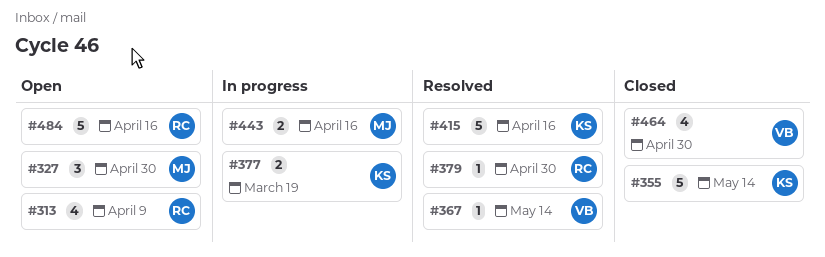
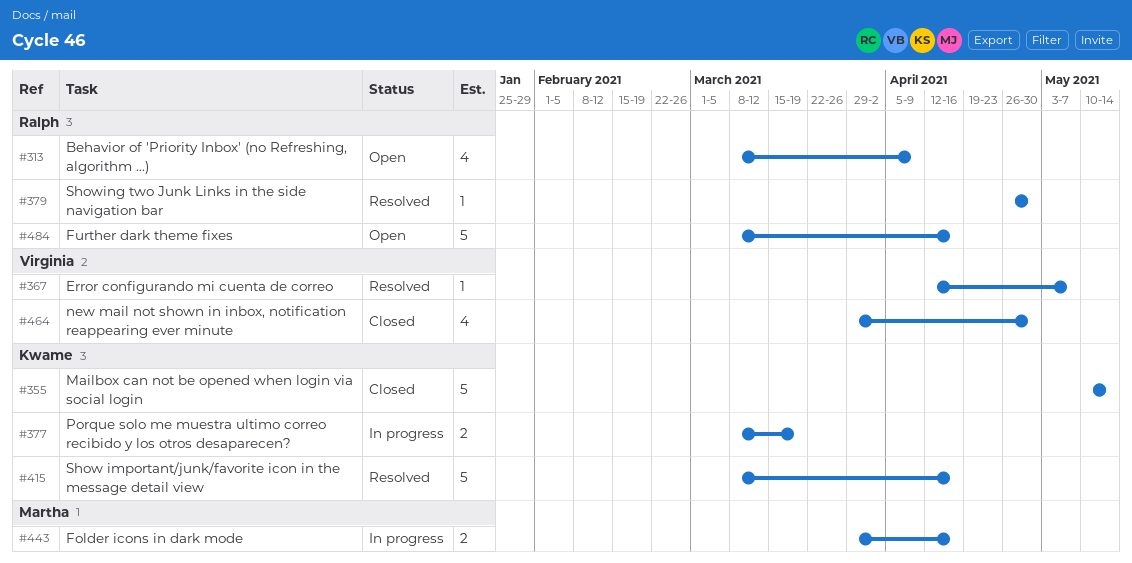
#327: present -> none
#367, due: May 14 -> May 7

